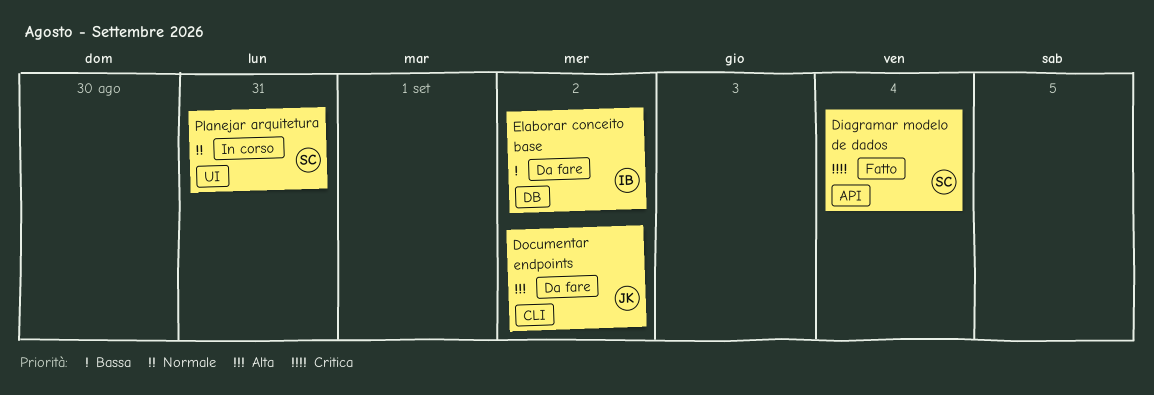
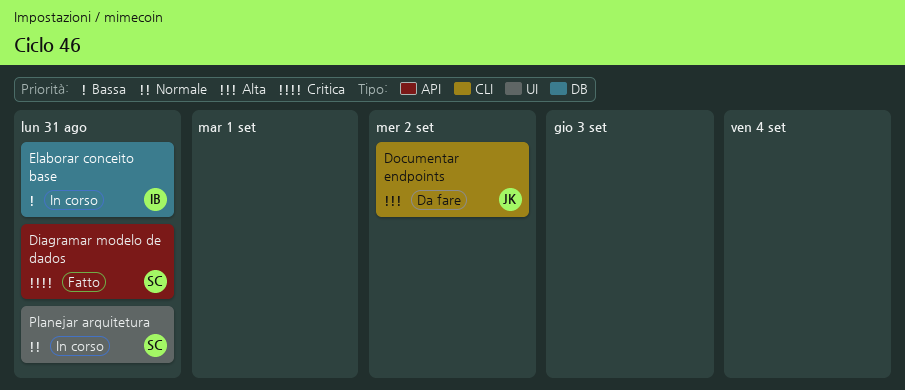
Diagramar modelo de dados, due: Sep 4 -> Aug 31
Elaborar conceito base, status: Da fare -> In corso
Elaborar conceito base, due: Sep 2 -> Aug 31

